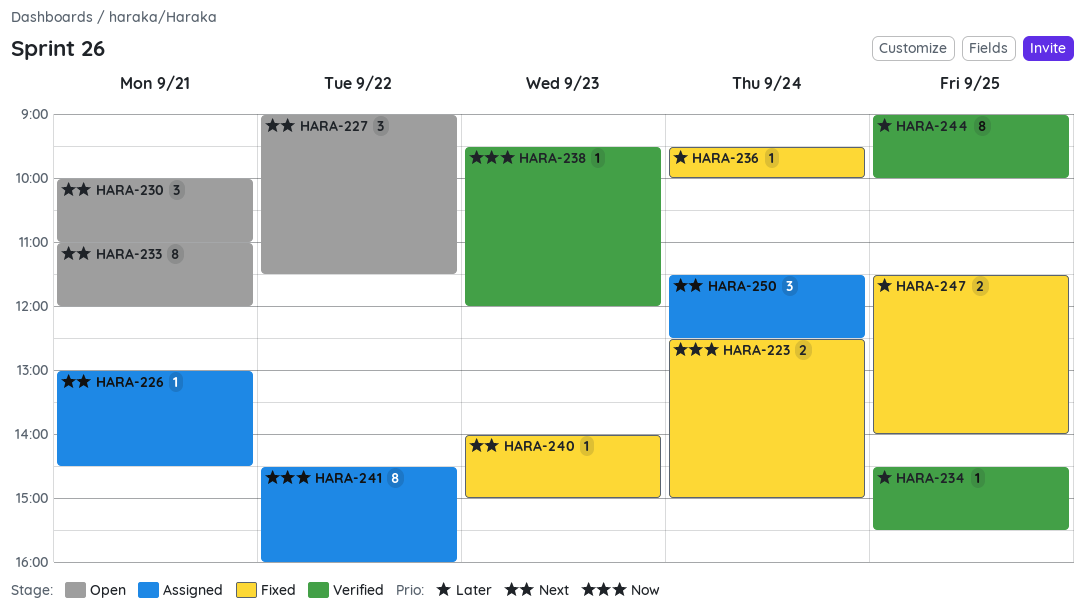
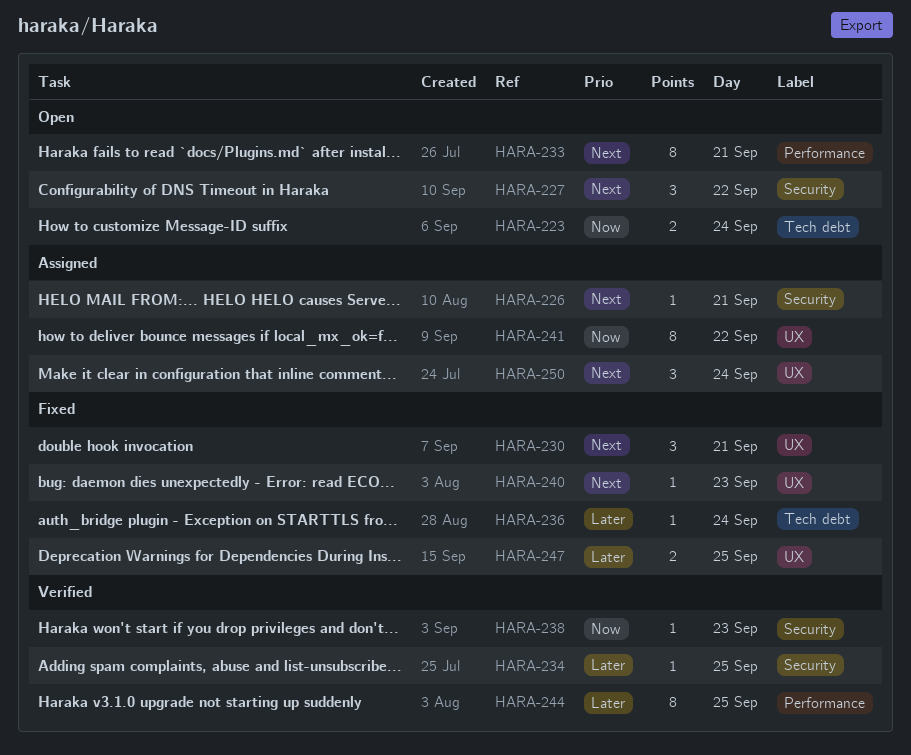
HARA-223, status: Fixed -> Open
HARA-230, status: Open -> Fixed

